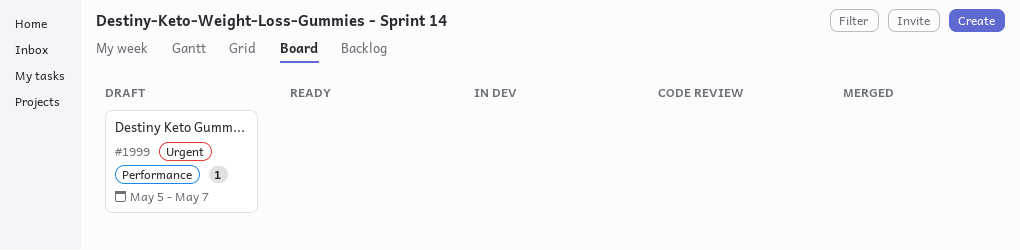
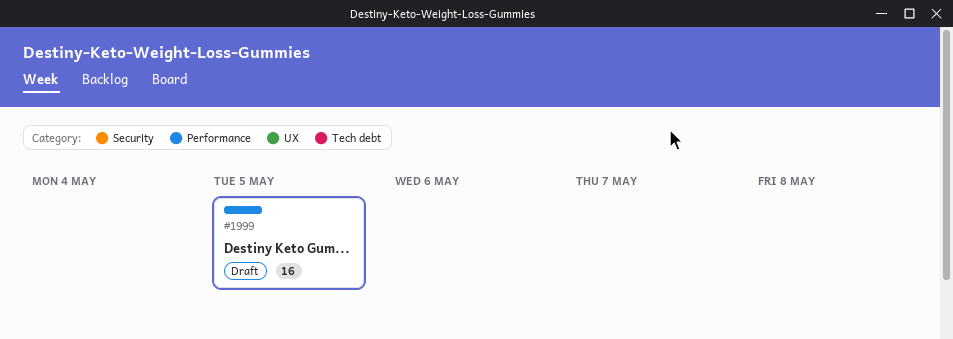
#1999, estimate: 1 -> 16
#1999, due: May 7 -> May 5

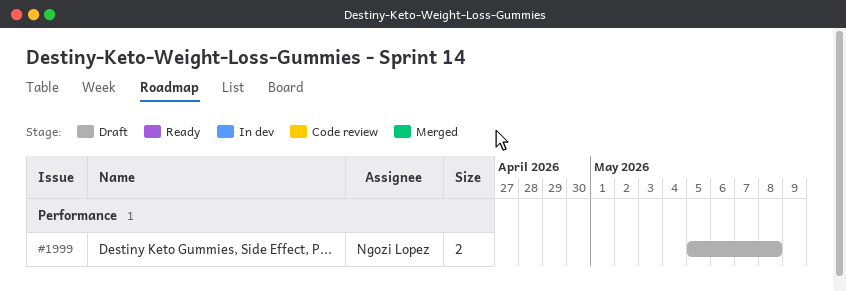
#1999, estimate: 16 -> 2
#1999, due: May 5 -> May 8

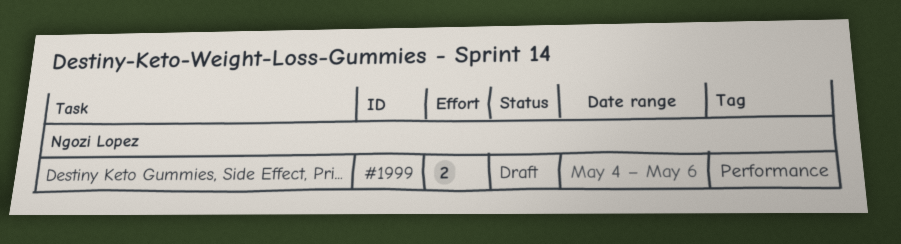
#1999, start: May 5 -> May 4
#1999, due: May 8 -> May 6

